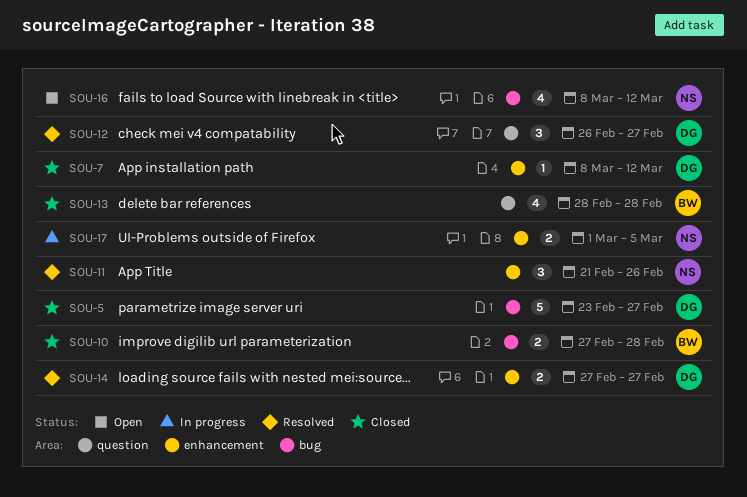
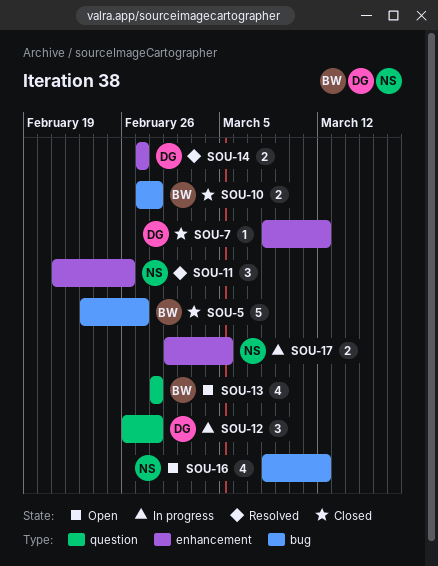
SOU-5, owner: DG -> BW
SOU-12, status: Resolved -> In progress
SOU-12, due: Feb 27 -> Feb 28
SOU-13, status: Closed -> Open

